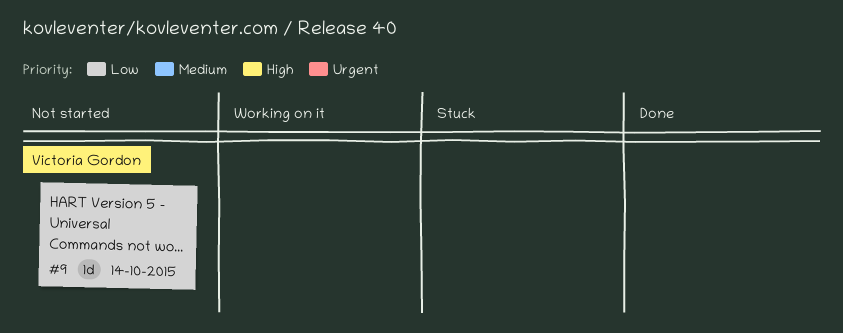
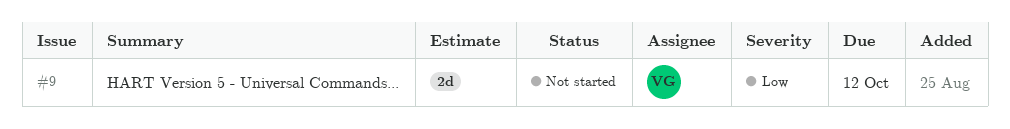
#9, estimate: 1d -> 2d
#9, due: Oct 14 -> Oct 12

